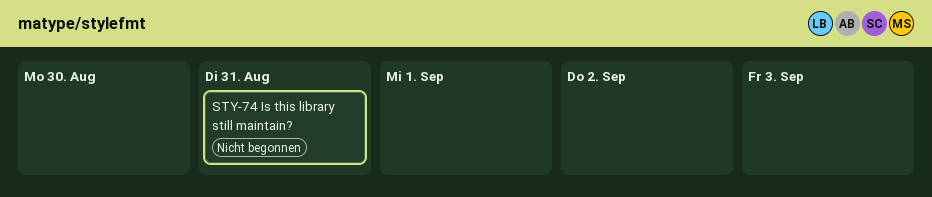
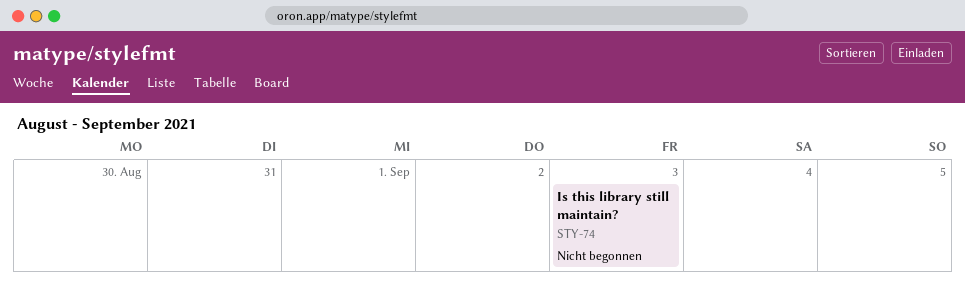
STY-74, due: Aug 31 -> Sep 3

